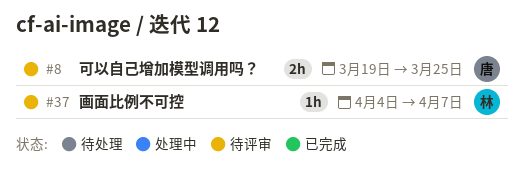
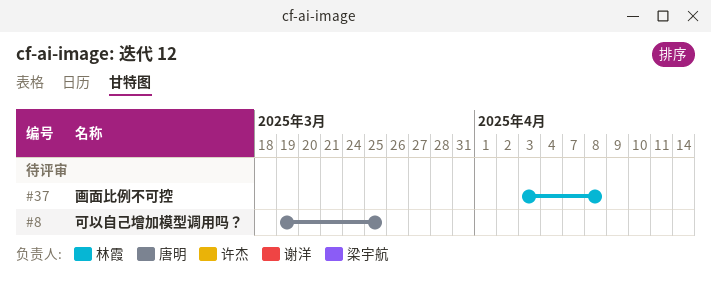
#37, start: Apr 4 -> Apr 3
#37, due: Apr 7 -> Apr 8

